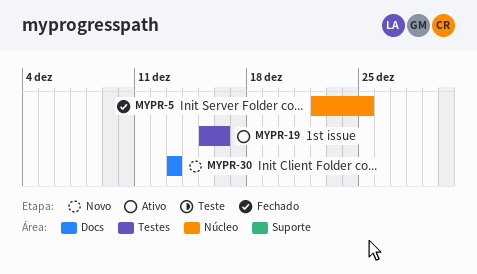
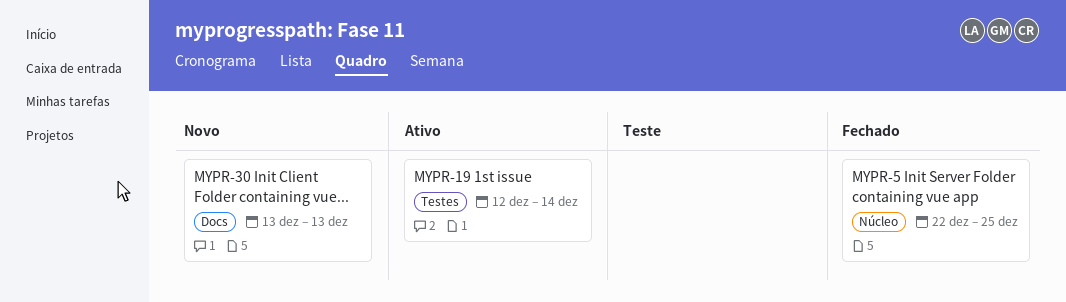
MYPR-19, start: Dec 15 -> Dec 12
MYPR-19, due: Dec 16 -> Dec 14

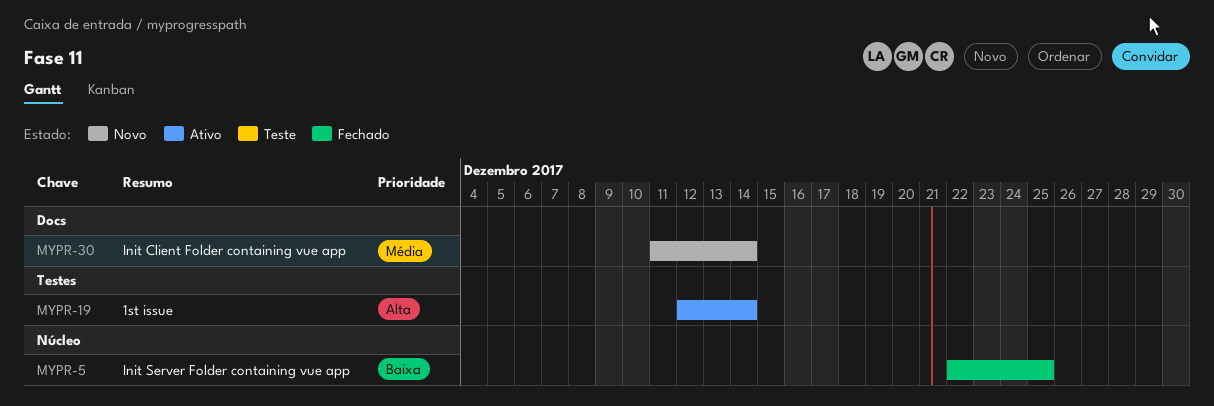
MYPR-30, start: Dec 13 -> Dec 11
MYPR-30, due: Dec 13 -> Dec 14

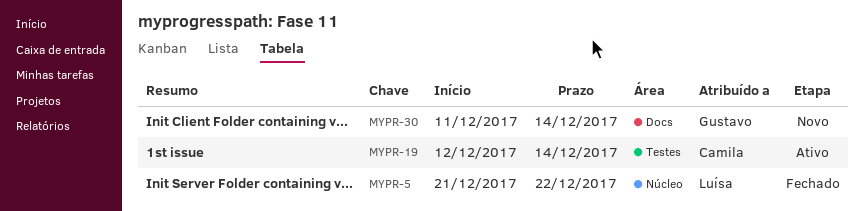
MYPR-5, start: Dec 22 -> Dec 21
MYPR-5, due: Dec 25 -> Dec 22

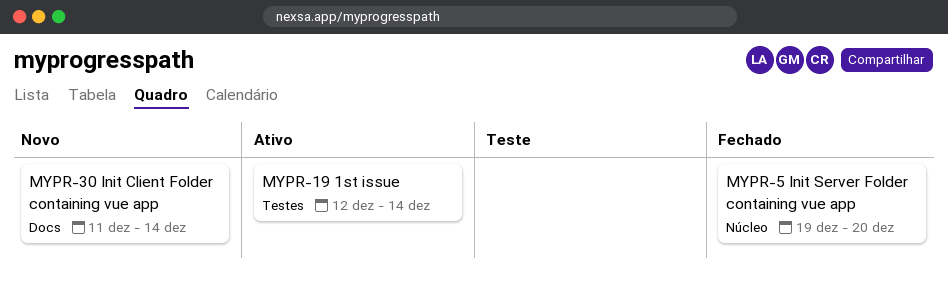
MYPR-5, start: Dec 21 -> Dec 19
MYPR-5, due: Dec 22 -> Dec 20

